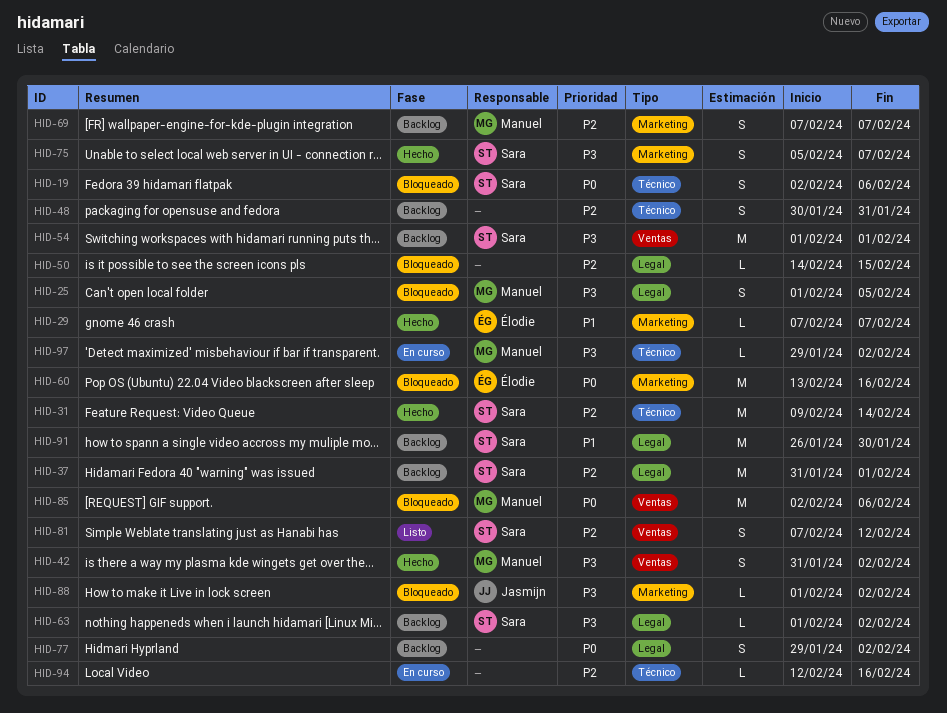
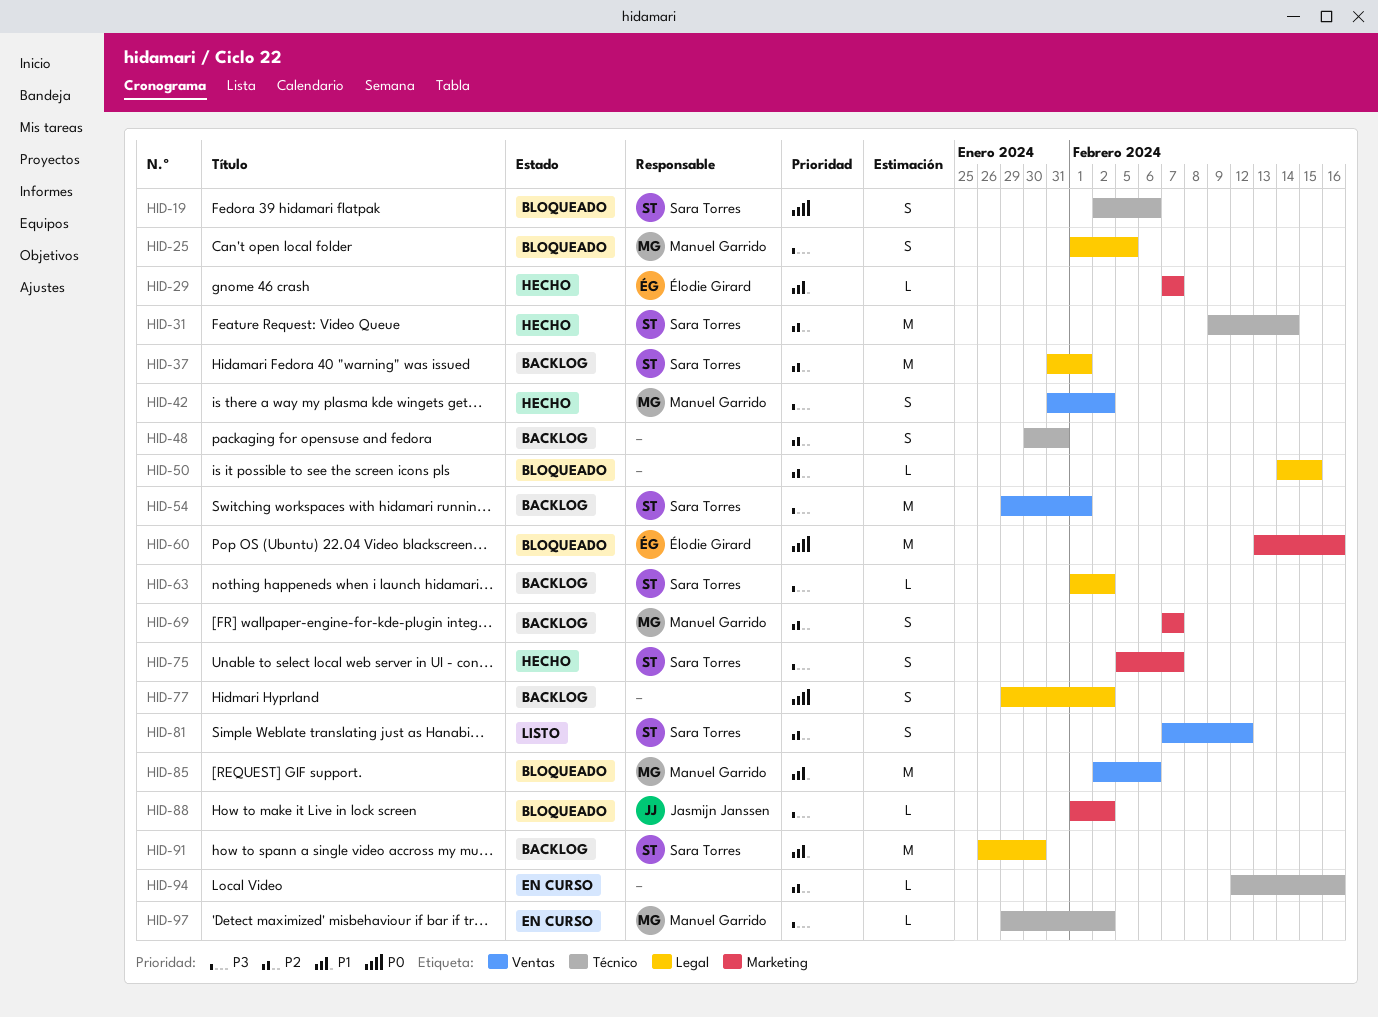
HID-54, start: Feb 1 -> Jan 29
HID-85, priority: P0 -> P1

